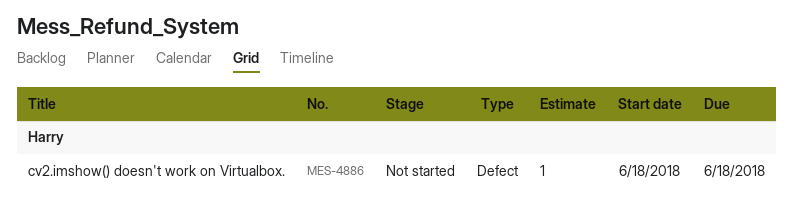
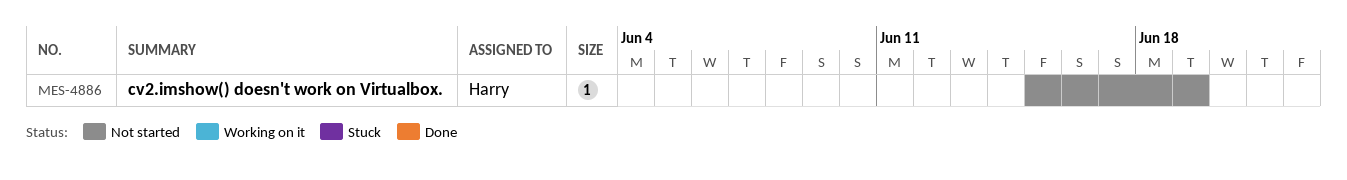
MES-4886, start: Jun 18 -> Jun 15
MES-4886, due: Jun 18 -> Jun 19

